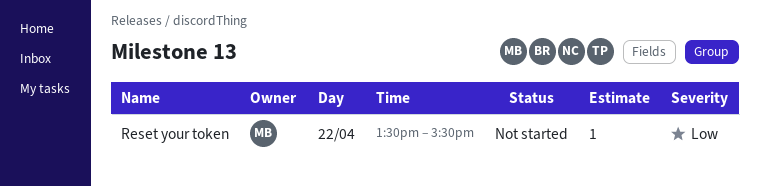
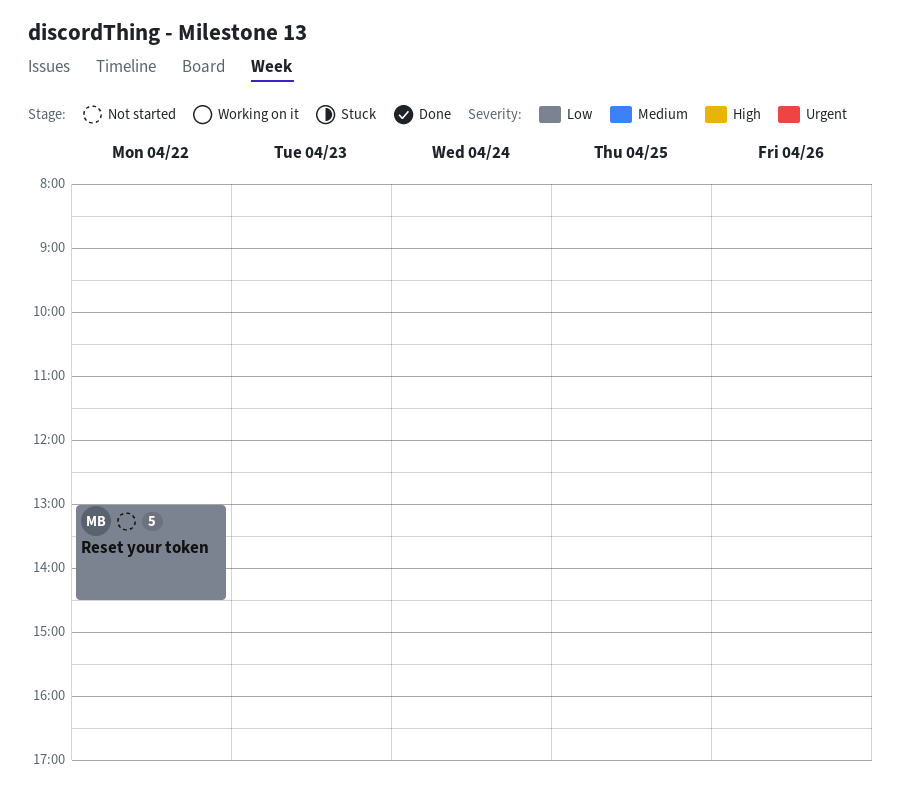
Reset your token, estimate: 1 -> 5
Reset your token, begins: 13:30 -> 13:00
Reset your token, ends: 15:30 -> 14:30

